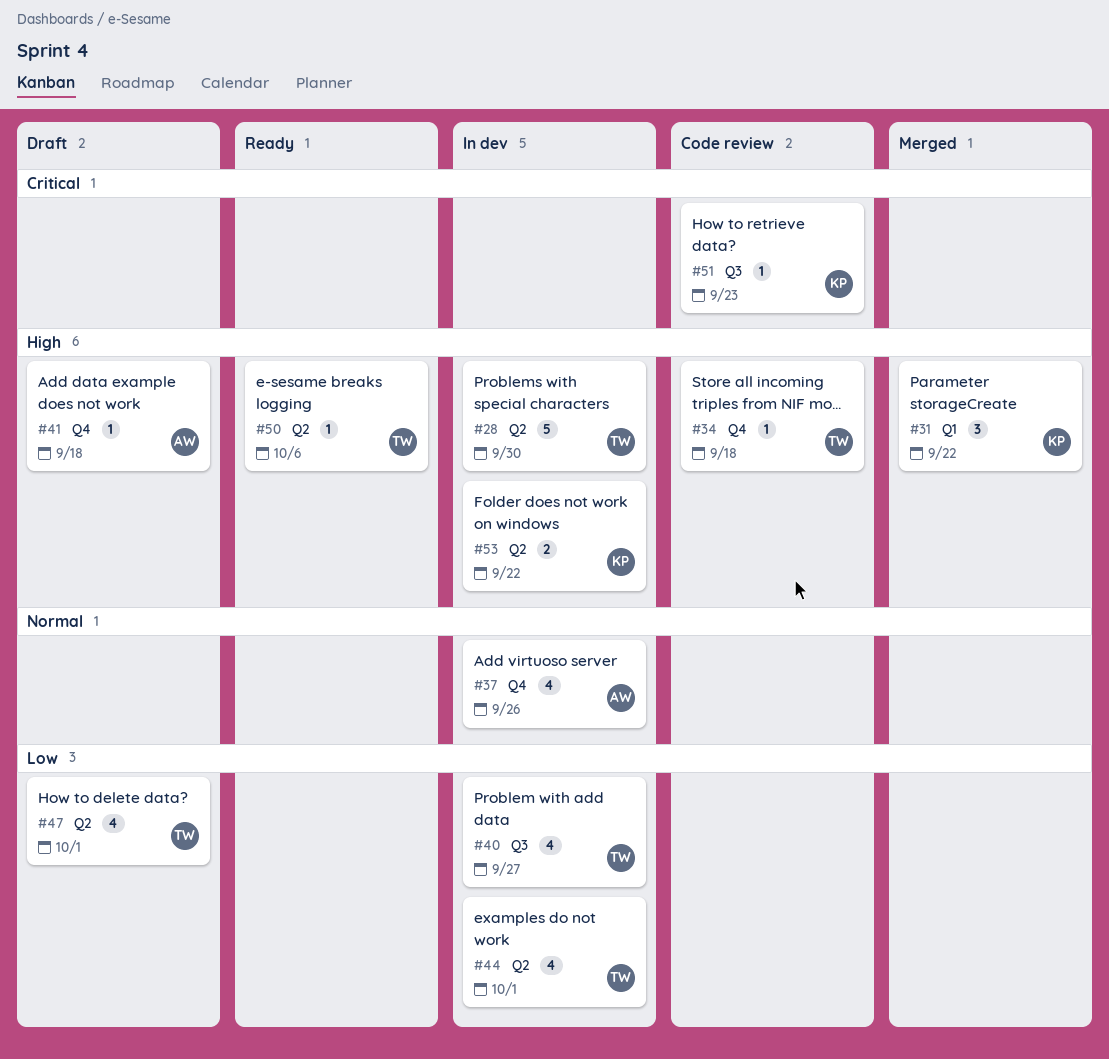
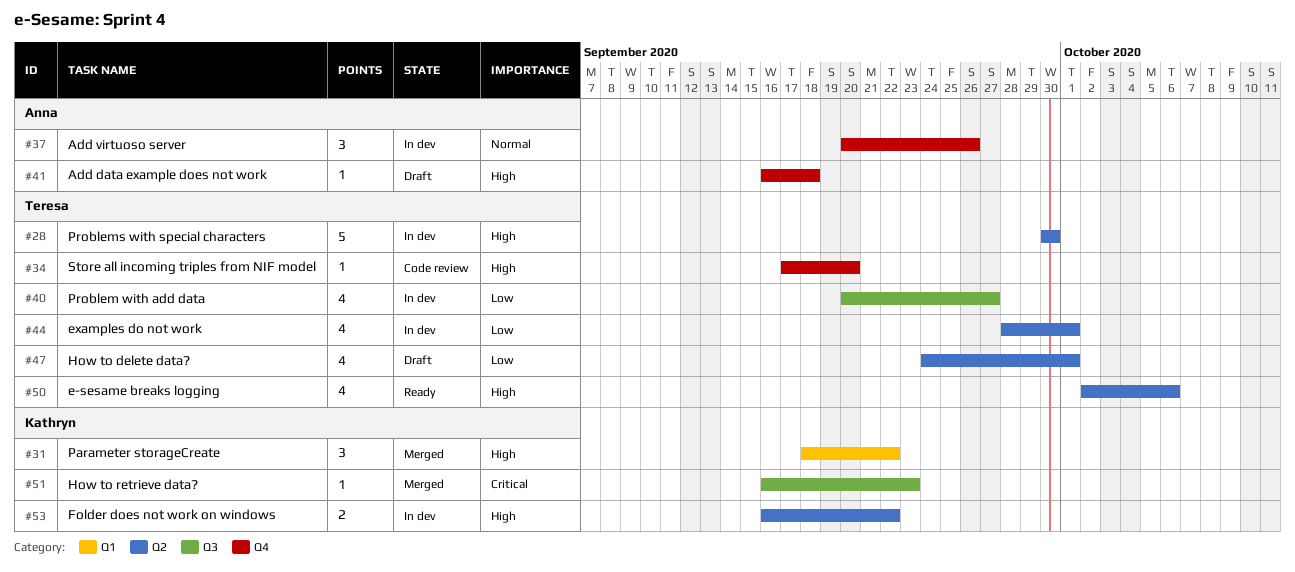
#34, due: Sep 18 -> Sep 20
#37, estimate: 4 -> 3
#50, estimate: 1 -> 4
#51, status: Code review -> Merged

